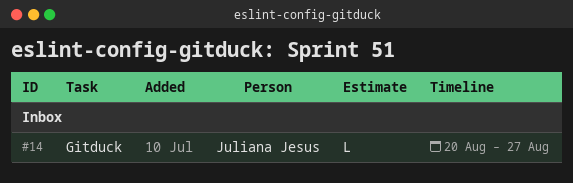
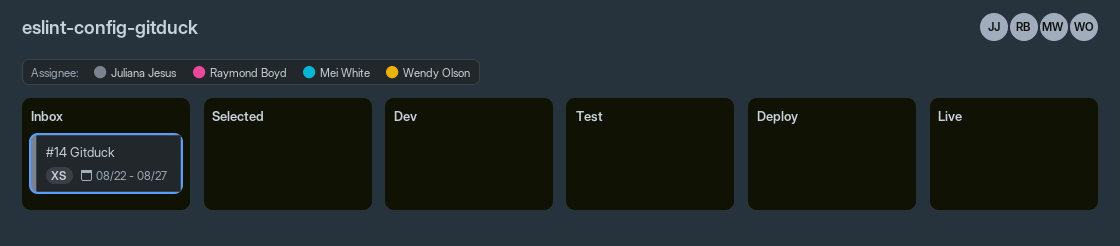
#14, estimate: L -> XS
#14, start: Aug 20 -> Aug 22

